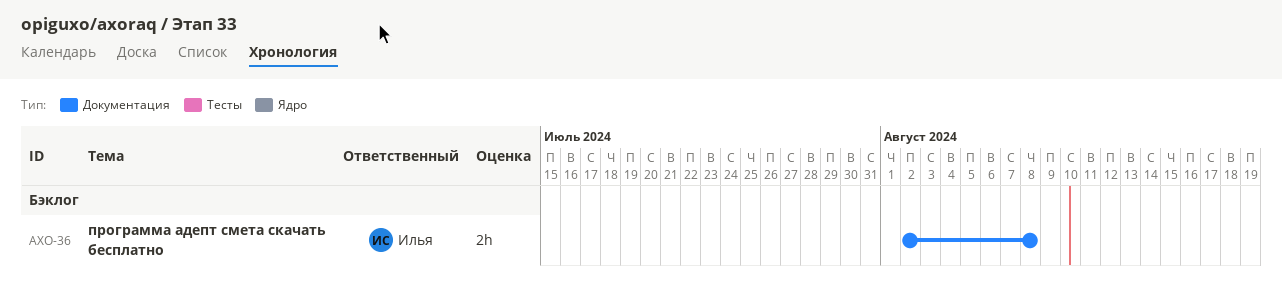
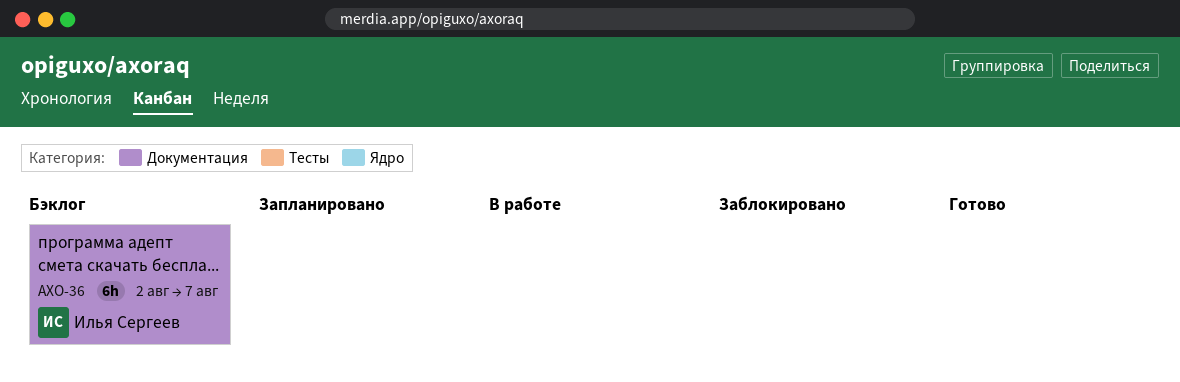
AXO-36, estimate: 2h -> 6h
AXO-36, due: Aug 8 -> Aug 7

